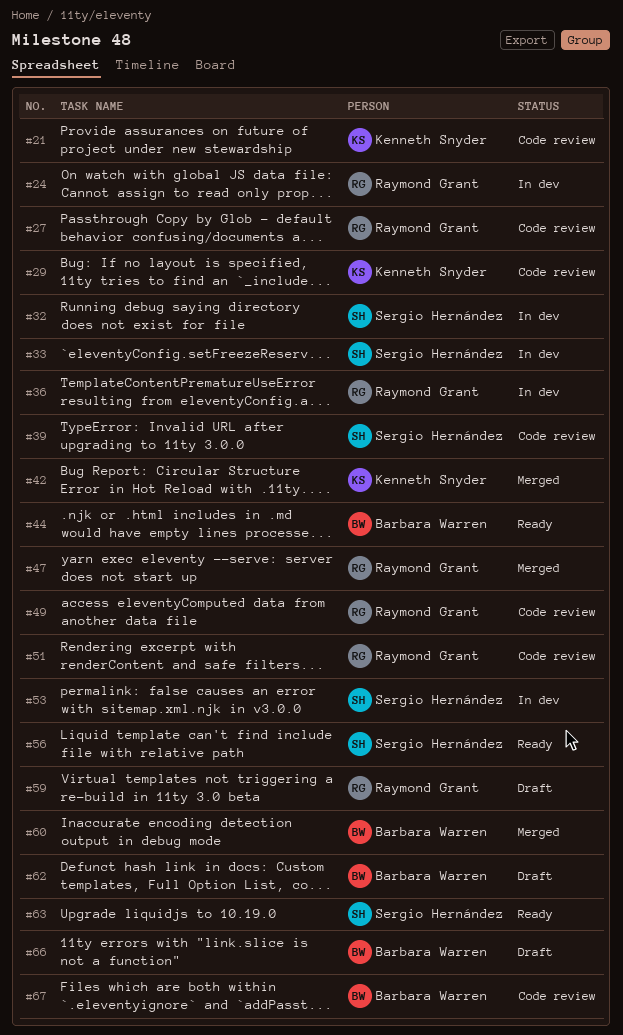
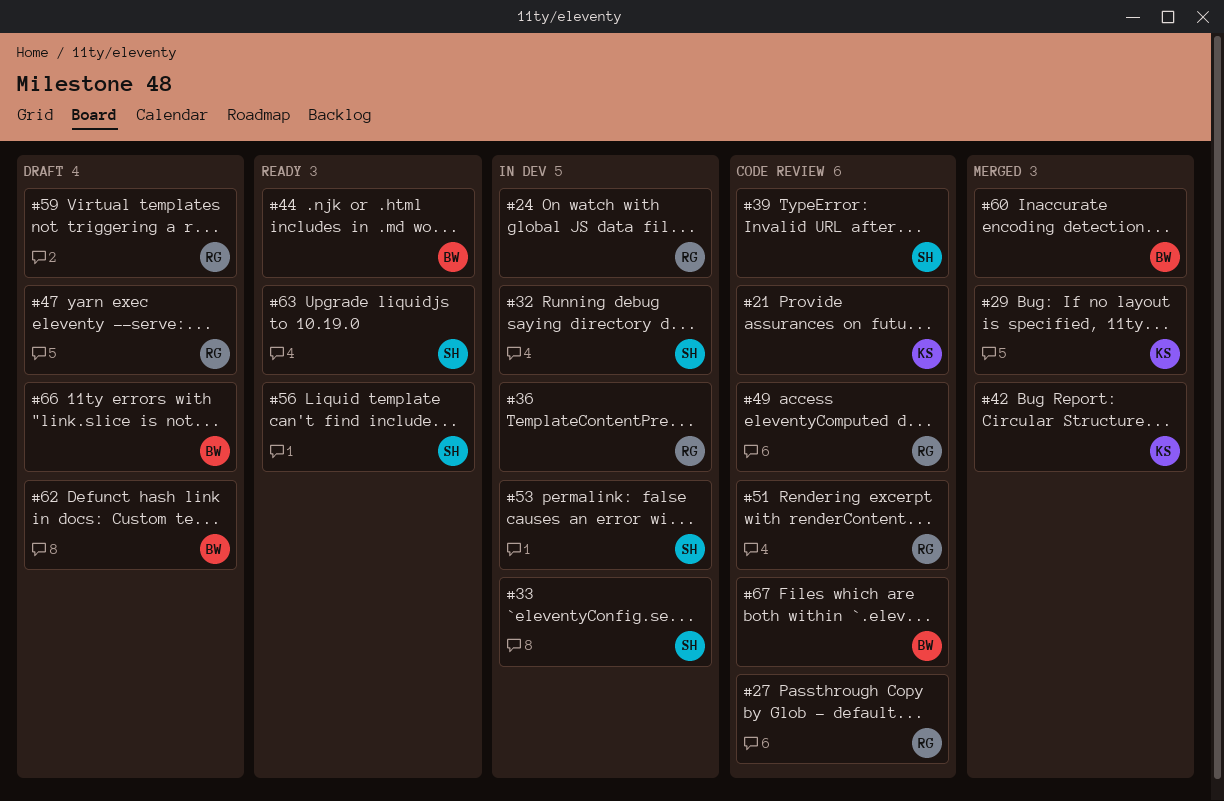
#29, status: Code review -> Merged
#47, status: Merged -> Draft

